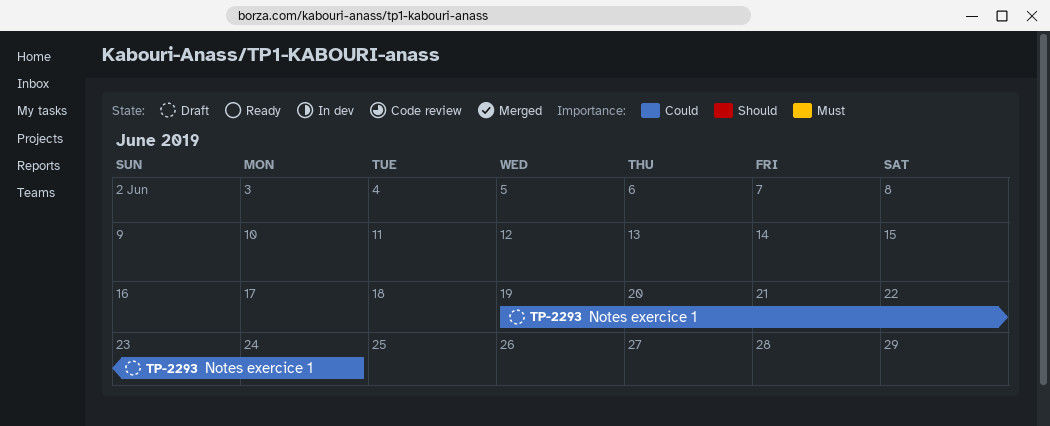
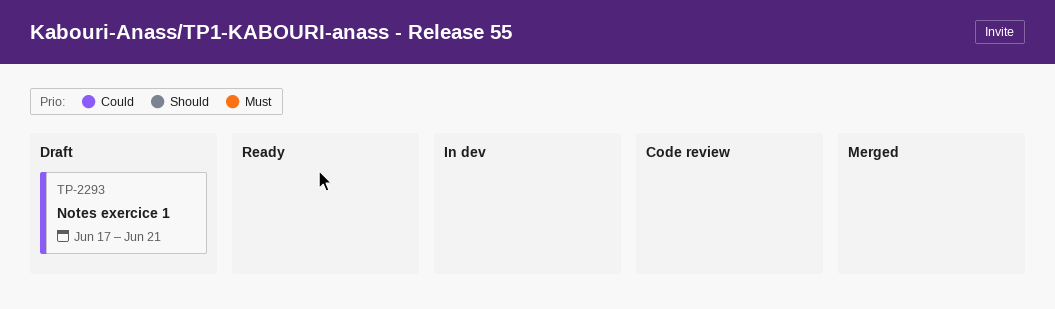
TP-2293, start: Jun 19 -> Jun 17
TP-2293, due: Jun 24 -> Jun 21

